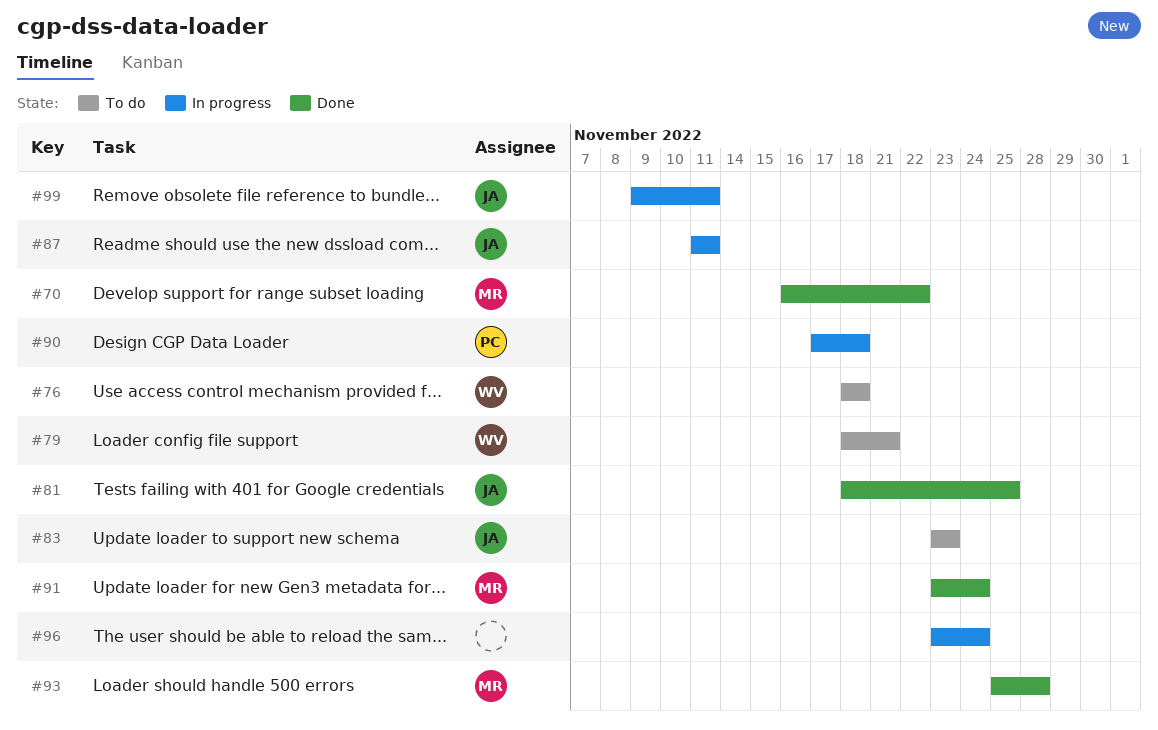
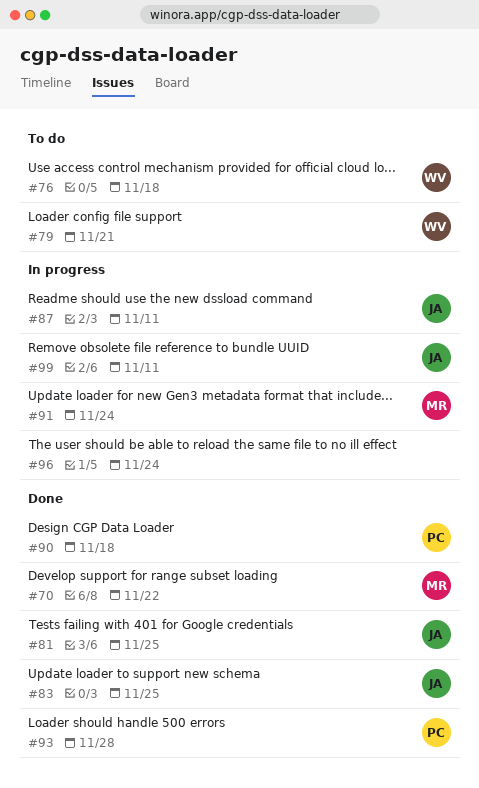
#83, status: To do -> Done
#83, due: Nov 23 -> Nov 25
#90, status: In progress -> Done
#91, status: Done -> In progress
#93, owner: MR -> PC

